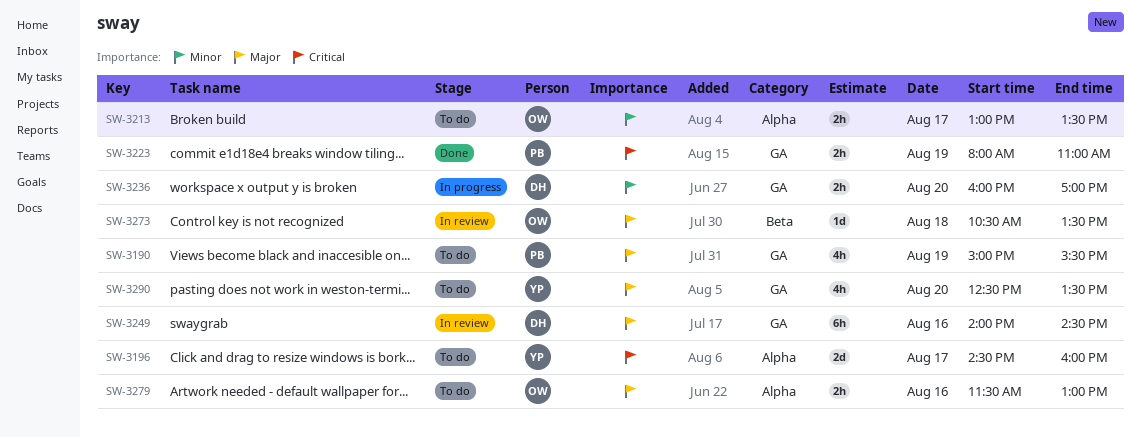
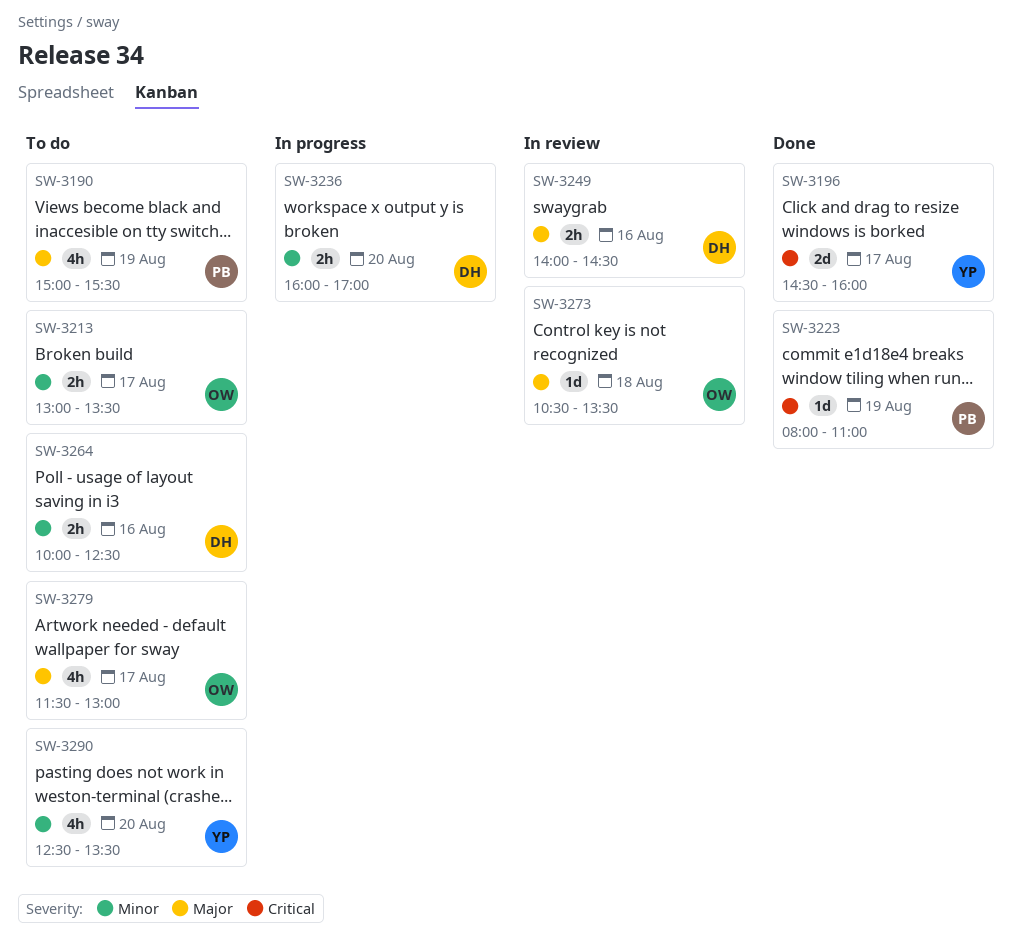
SW-3196, status: To do -> Done
SW-3223, estimate: 2h -> 1d
SW-3249, estimate: 6h -> 2h
SW-3264: none -> present
SW-3279, estimate: 2h -> 4h
SW-3279, day: Aug 16 -> Aug 17
SW-3290, priority: Major -> Minor

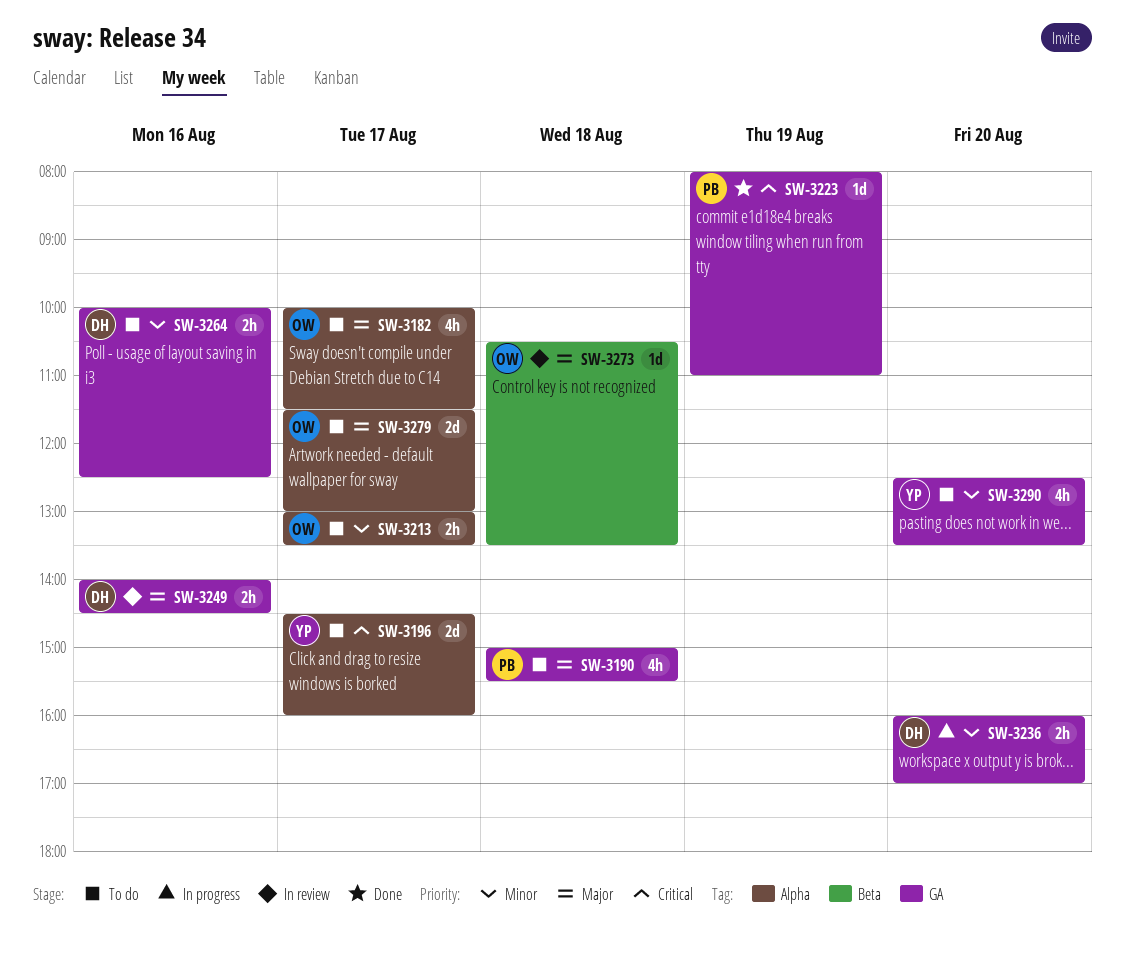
SW-3182: none -> present
SW-3190, day: Aug 19 -> Aug 18
SW-3196, status: Done -> To do
SW-3279, estimate: 4h -> 2d

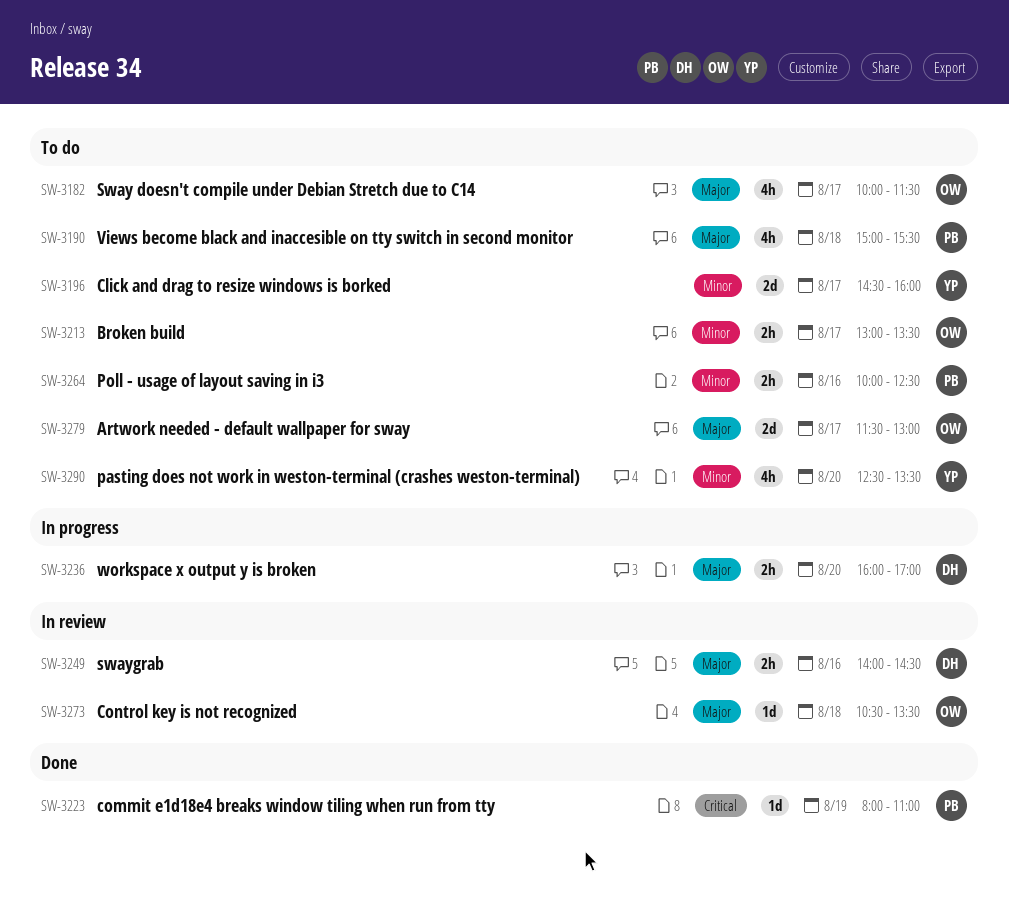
SW-3196, priority: Critical -> Minor
SW-3236, priority: Minor -> Major
SW-3264, owner: DH -> PB

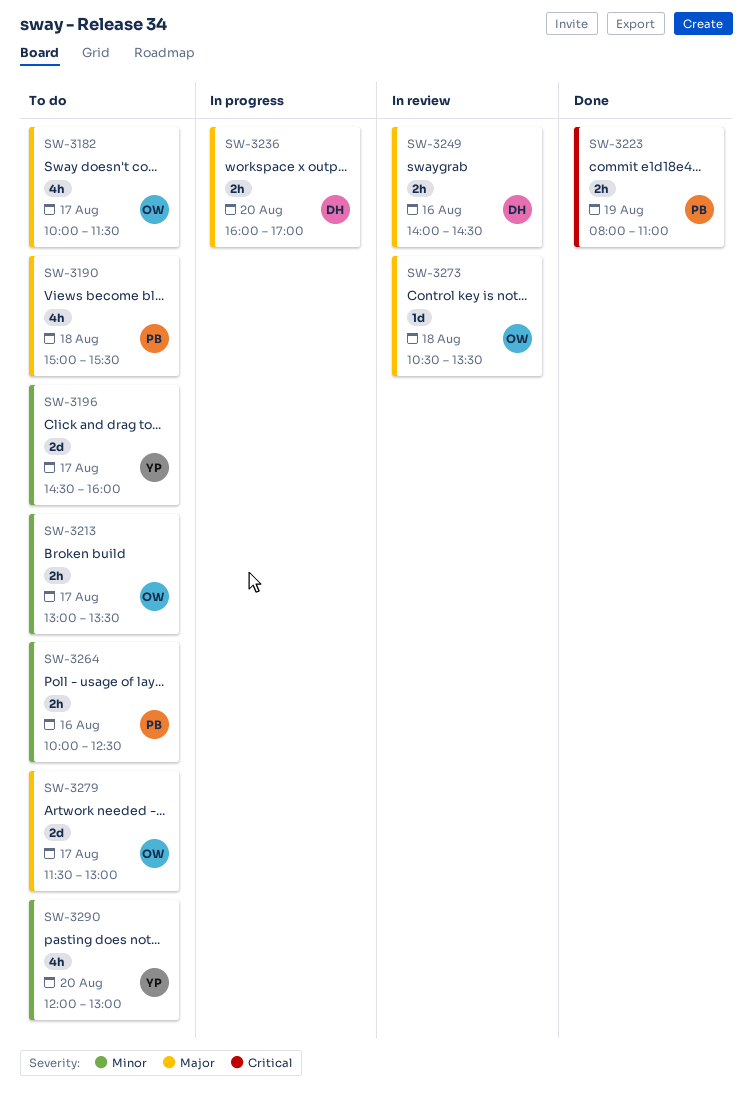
SW-3223, estimate: 1d -> 2h
SW-3290, begins: 12:30 -> 12:00
SW-3290, ends: 13:30 -> 13:00

